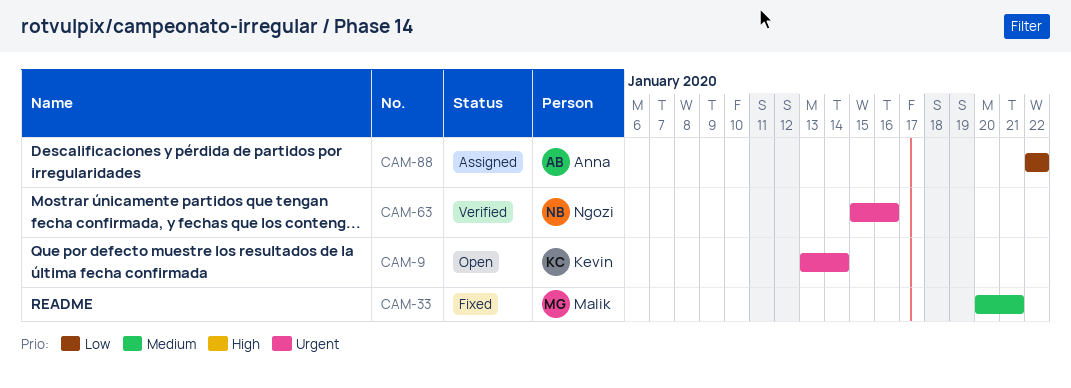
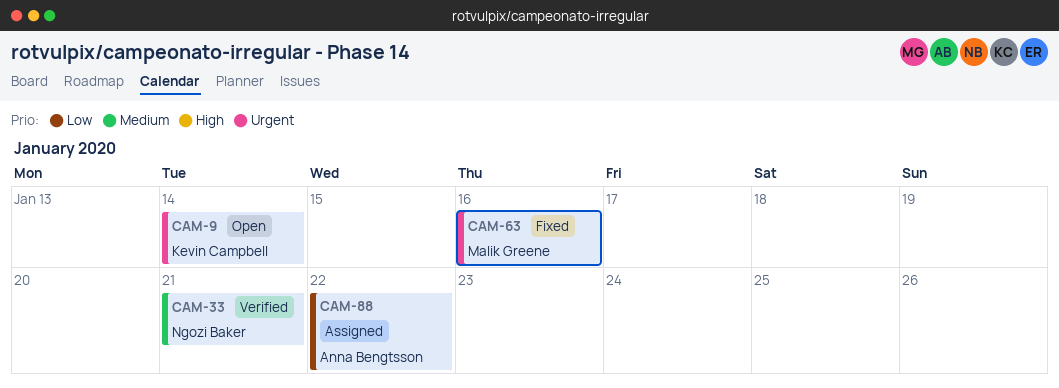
CAM-33, status: Fixed -> Verified
CAM-33, owner: Malik Greene -> Ngozi Baker
CAM-63, status: Verified -> Fixed
CAM-63, owner: Ngozi Baker -> Malik Greene

